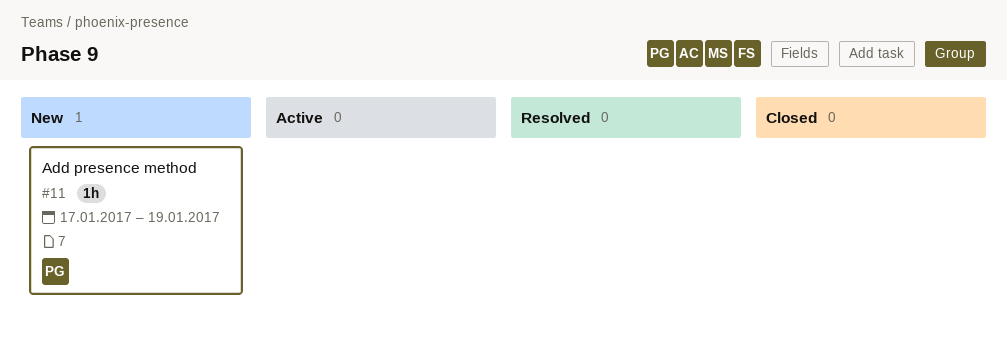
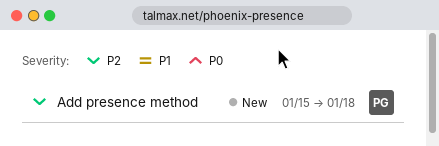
Add presence method, start: Jan 17 -> Jan 15
Add presence method, due: Jan 19 -> Jan 18

